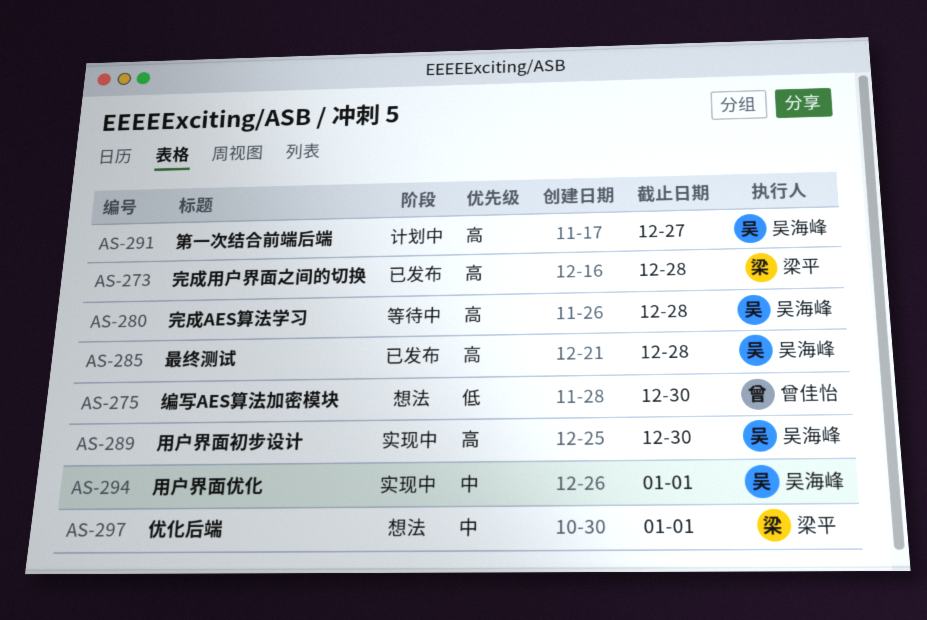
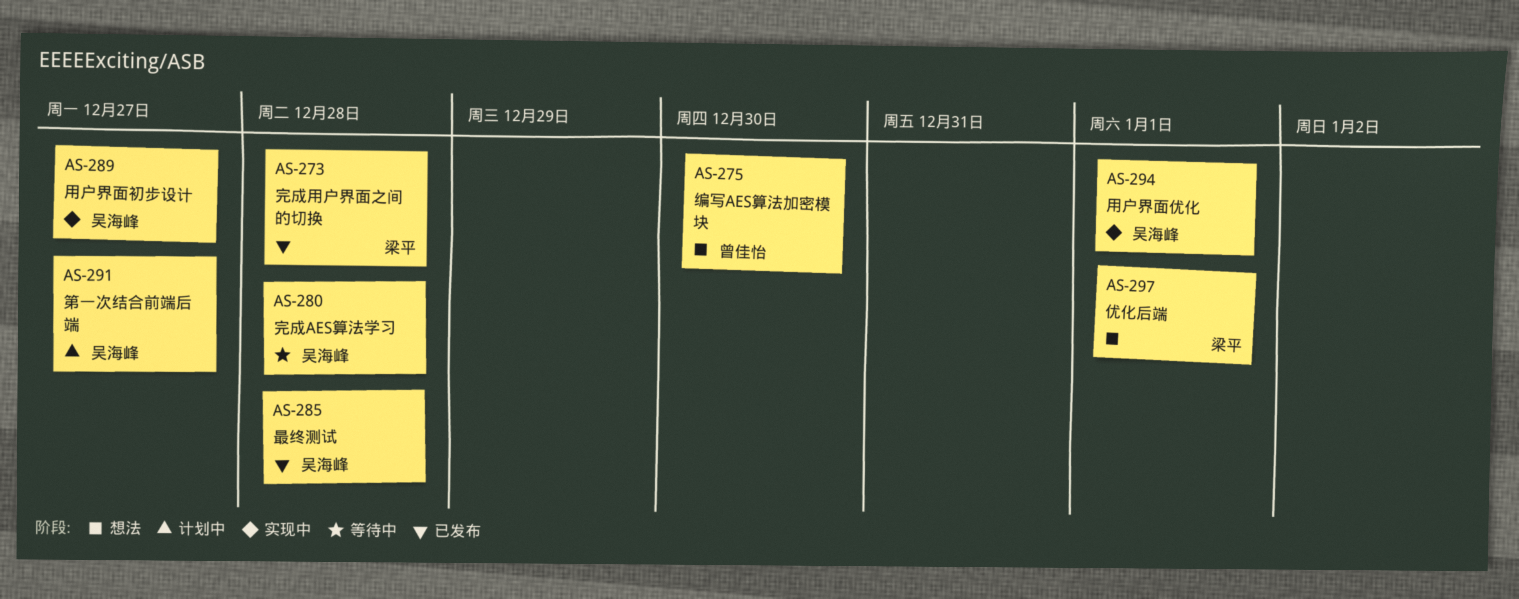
AS-289, due: Dec 30 -> Dec 27

